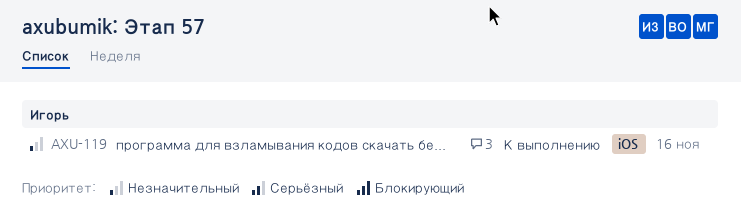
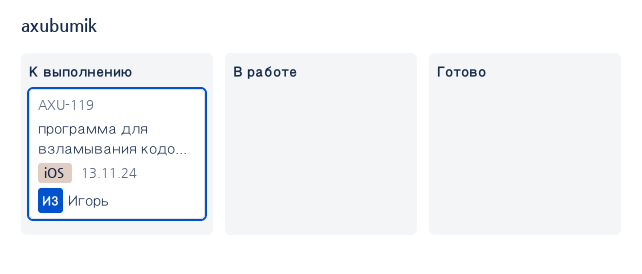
AXU-119, due: Nov 16 -> Nov 13

